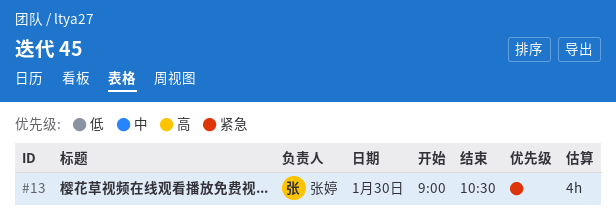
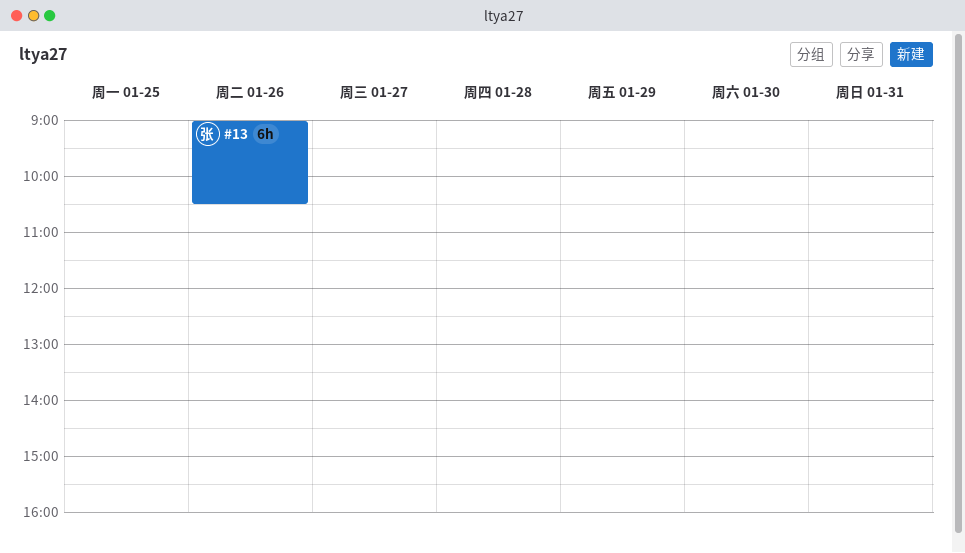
#13, estimate: 4h -> 6h
#13, day: Jan 30 -> Jan 26

